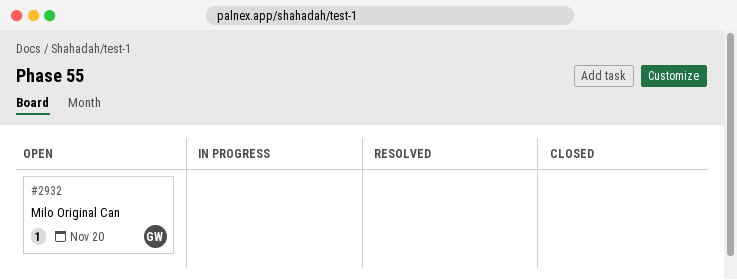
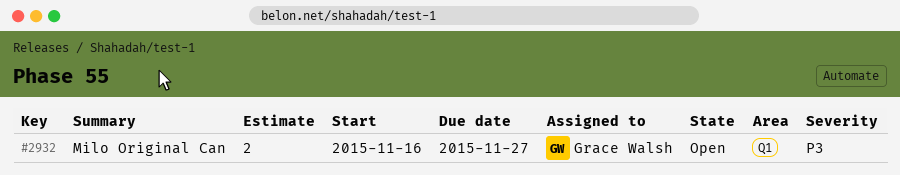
#2932, estimate: 1 -> 2
#2932, due: Nov 20 -> Nov 27

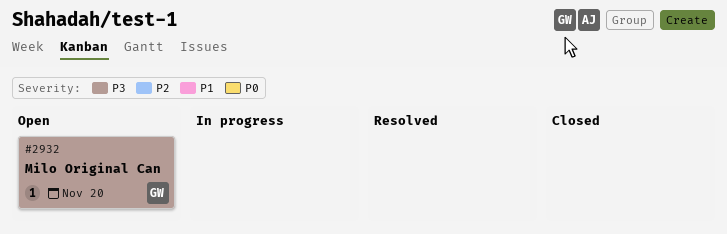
#2932, estimate: 2 -> 1
#2932, due: Nov 27 -> Nov 20

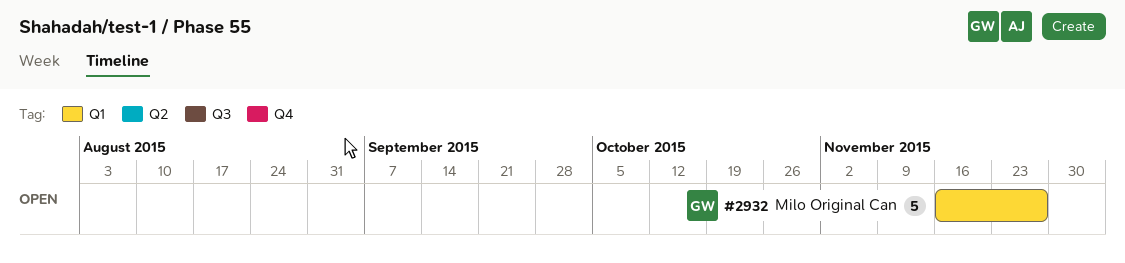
#2932, estimate: 1 -> 5
#2932, due: Nov 20 -> Nov 27

